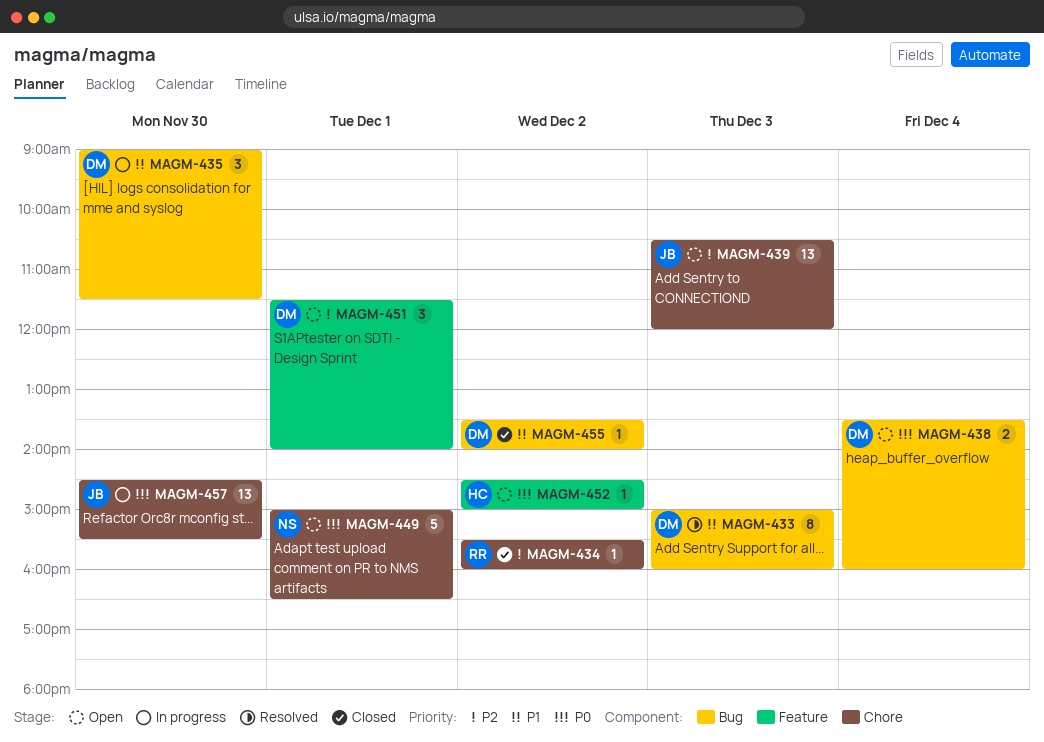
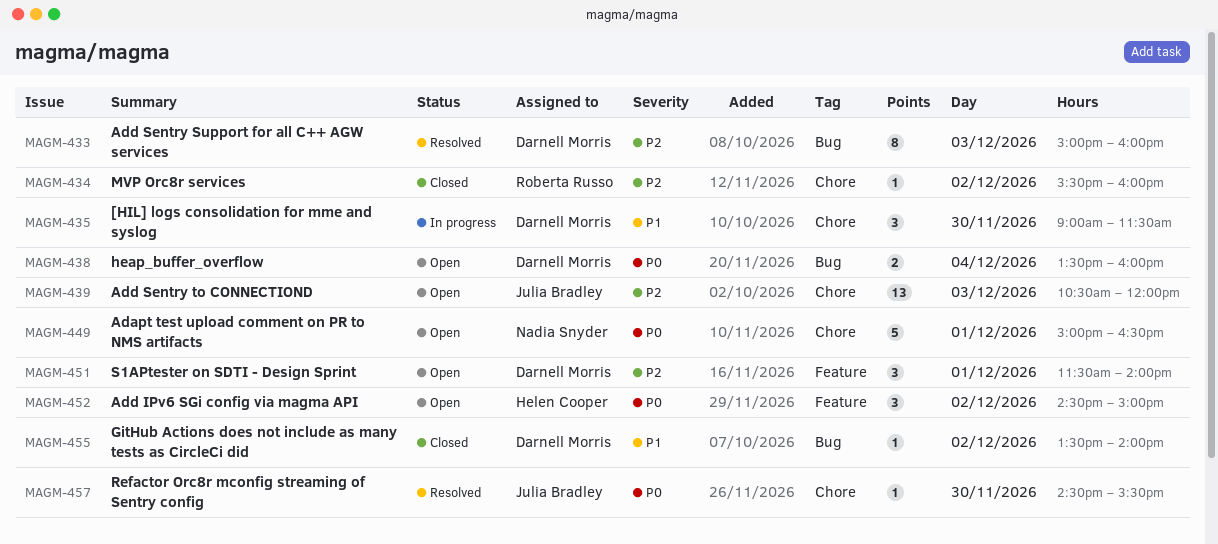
MAGM-433, priority: P1 -> P2
MAGM-435, label: Bug -> Chore
MAGM-452, estimate: 1 -> 3
MAGM-457, status: In progress -> Resolved
MAGM-457, estimate: 13 -> 1

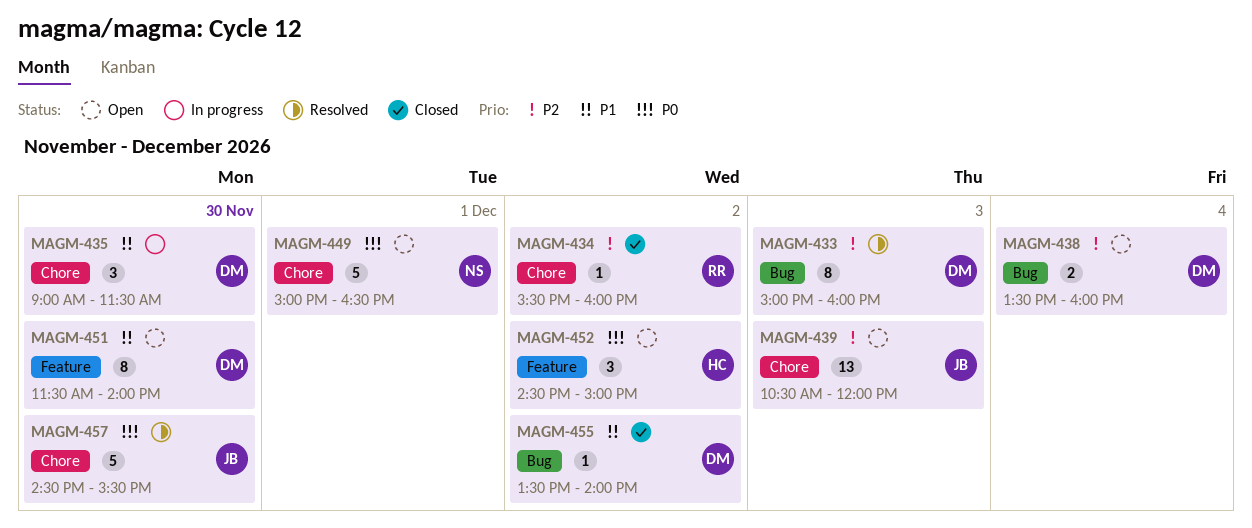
MAGM-438, priority: P0 -> P2
MAGM-451, priority: P2 -> P1
MAGM-451, estimate: 3 -> 8
MAGM-451, day: Dec 1 -> Nov 30
MAGM-457, estimate: 1 -> 5

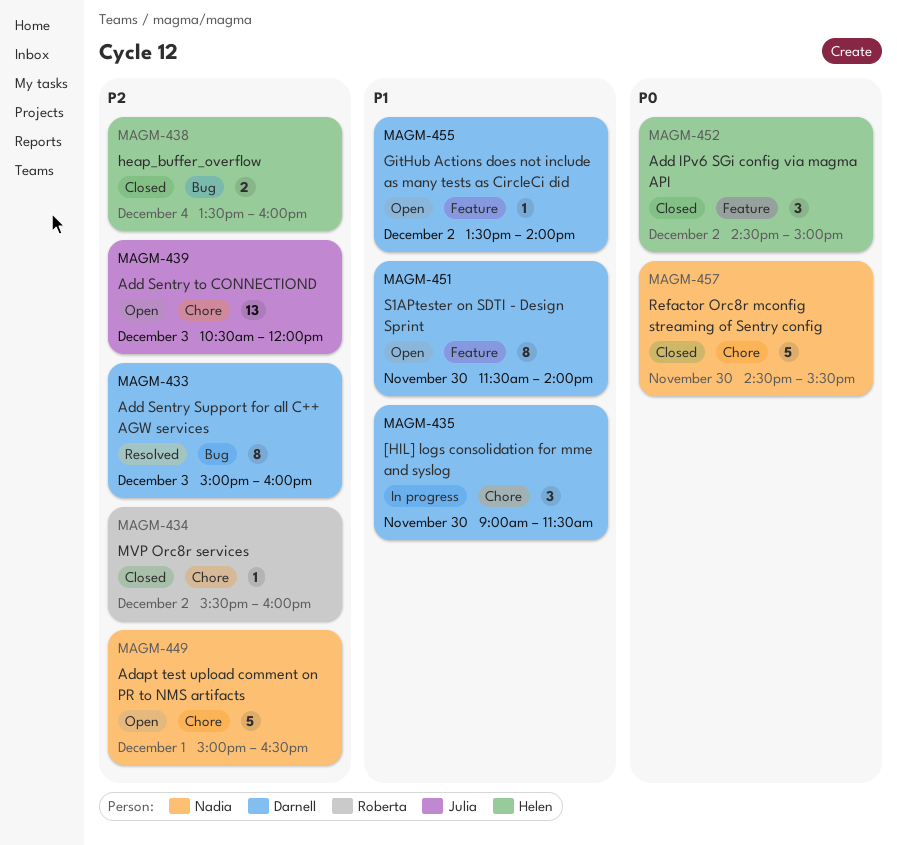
MAGM-438, status: Open -> Closed
MAGM-438, owner: Darnell -> Helen
MAGM-449, priority: P0 -> P2
MAGM-452, status: Open -> Closed
MAGM-455, status: Closed -> Open
MAGM-455, label: Bug -> Feature
MAGM-457, status: Resolved -> Closed
MAGM-457, owner: Julia -> Nadia

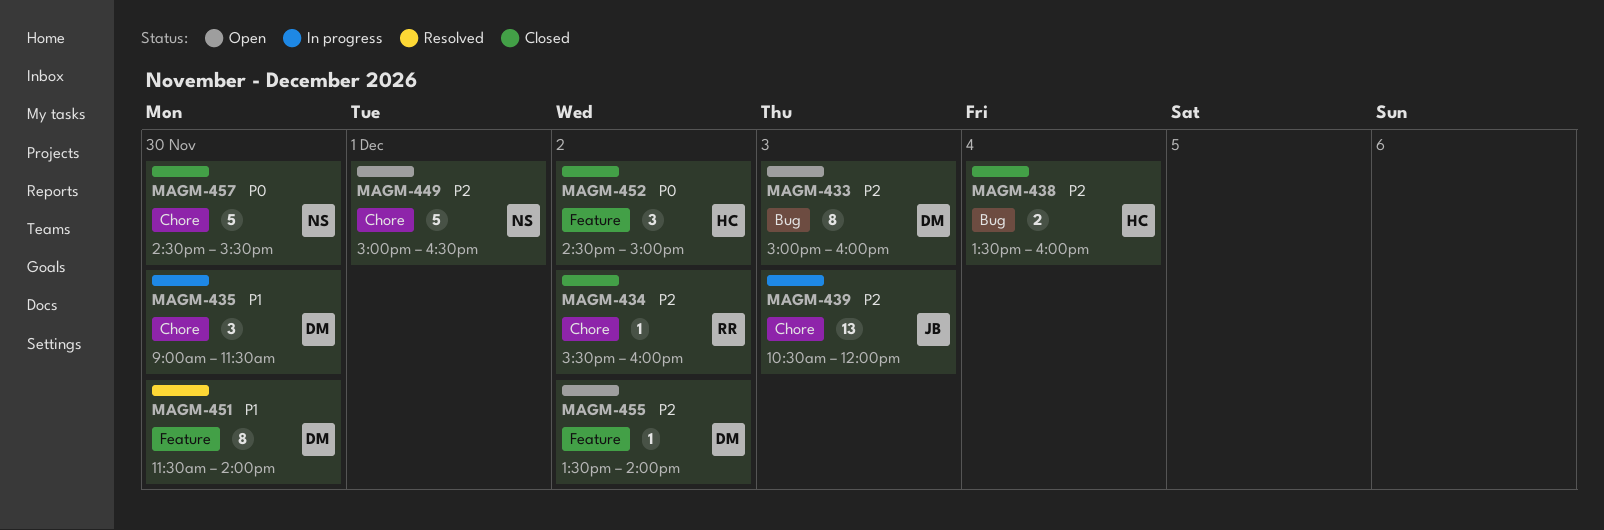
MAGM-433, status: Resolved -> Open
MAGM-439, status: Open -> In progress
MAGM-451, status: Open -> Resolved
MAGM-455, priority: P1 -> P2

